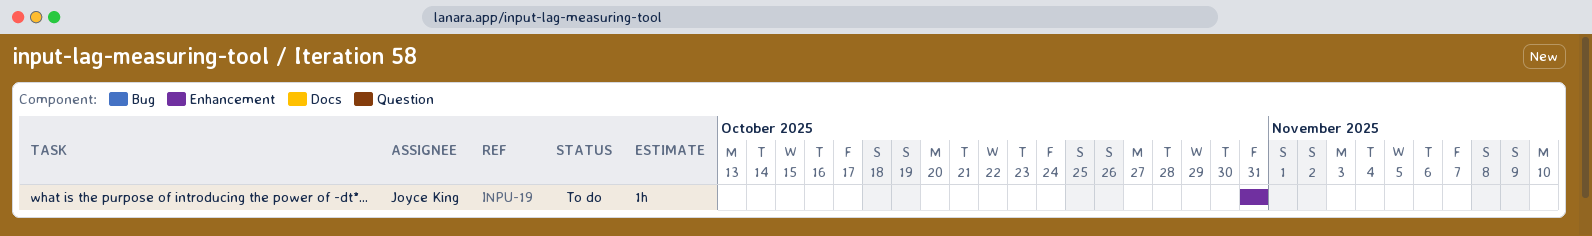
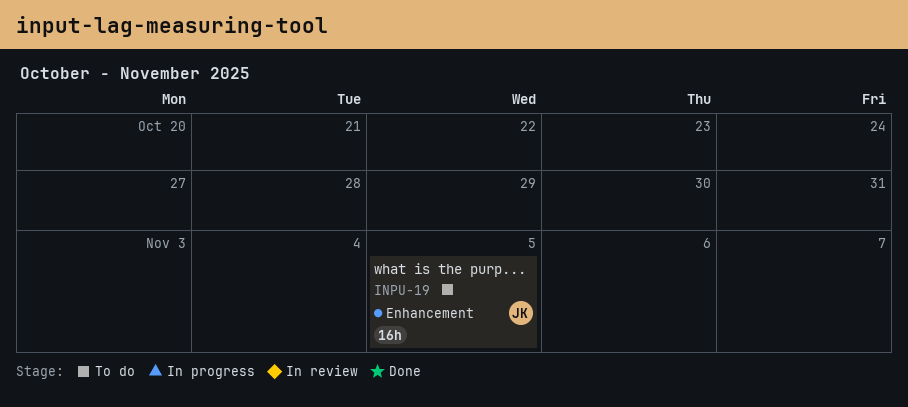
INPU-19, estimate: 1h -> 16h
INPU-19, due: Oct 31 -> Nov 5

